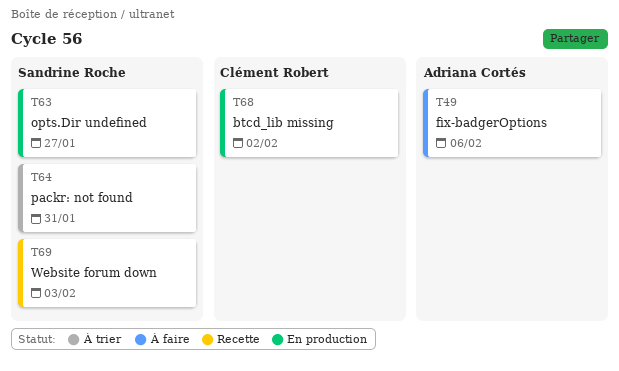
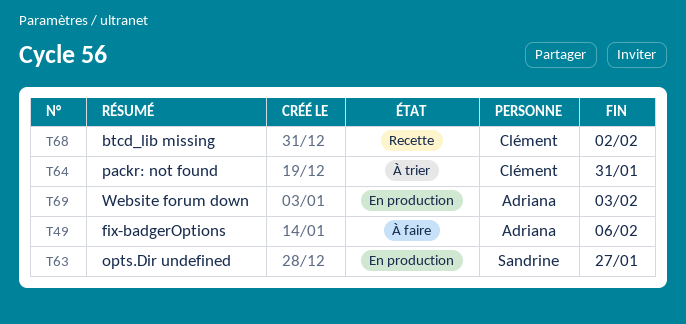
T64, owner: Sandrine Roche -> Clément Robert
T68, status: En production -> Recette
T69, status: Recette -> En production
T69, owner: Sandrine Roche -> Adriana Cortés

